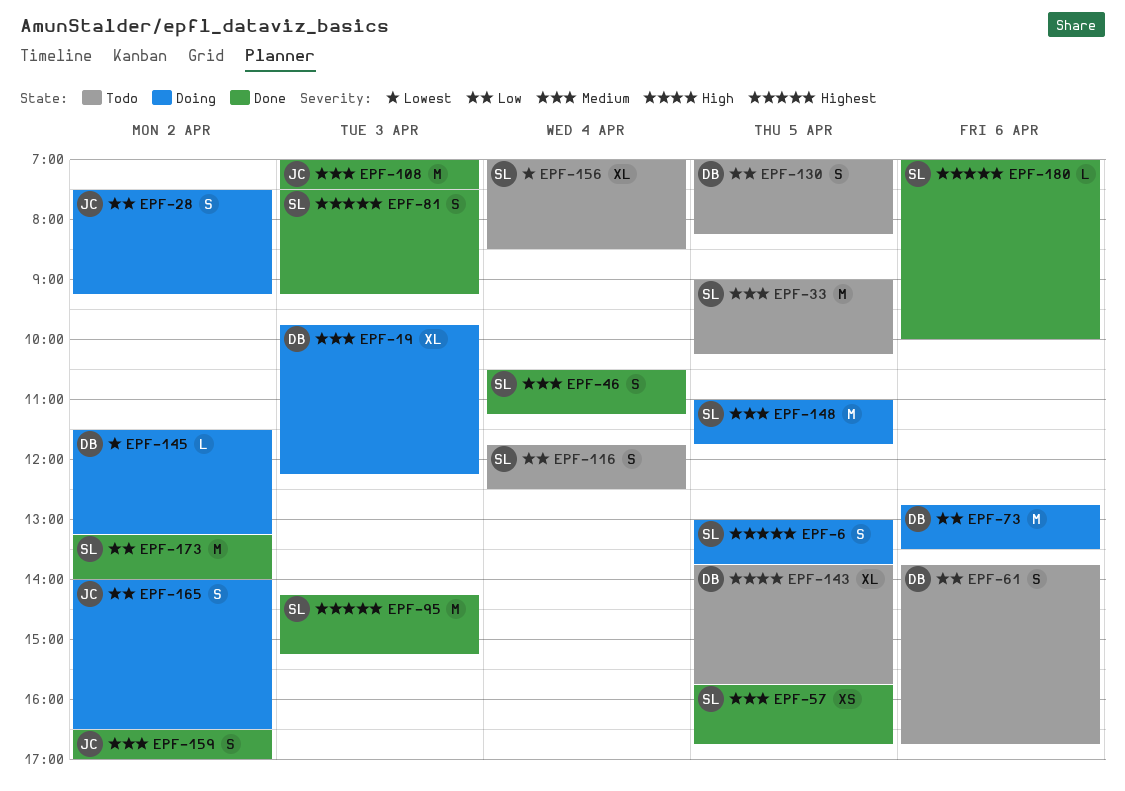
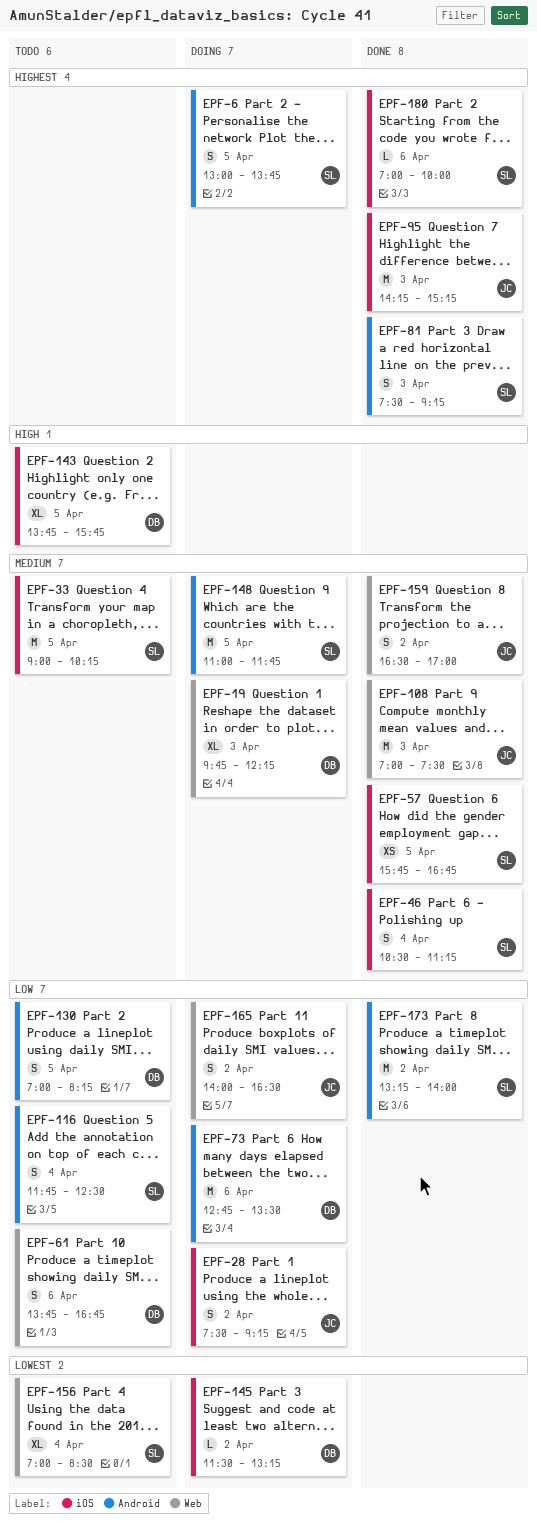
EPF-95, owner: SL -> JC

